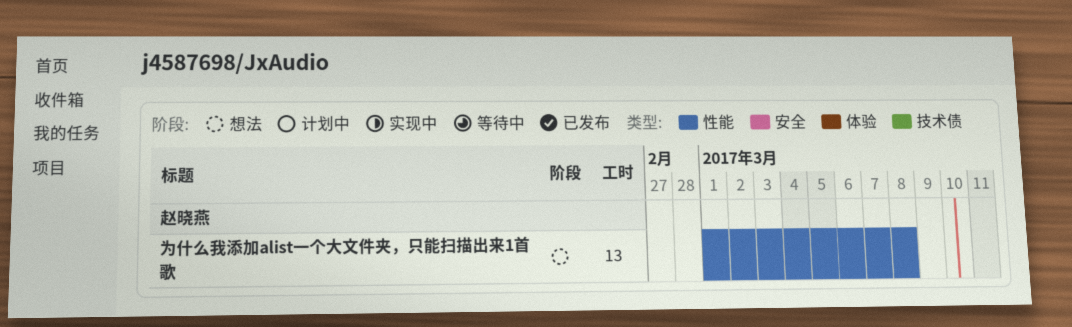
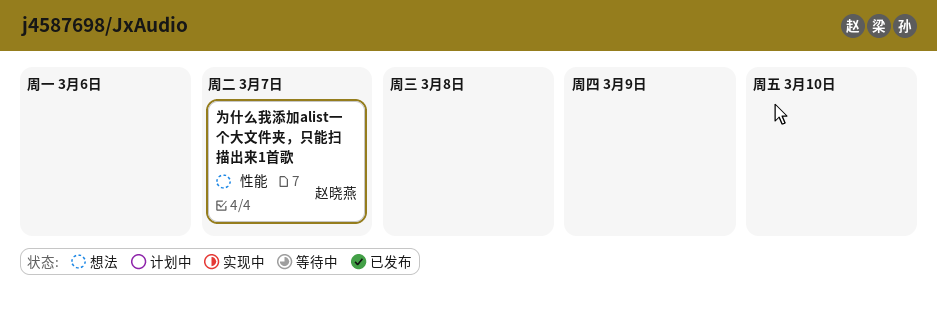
为什么我添加alist一个大文件夹，只能扫描出来1首歌, due: Mar 8 -> Mar 7

